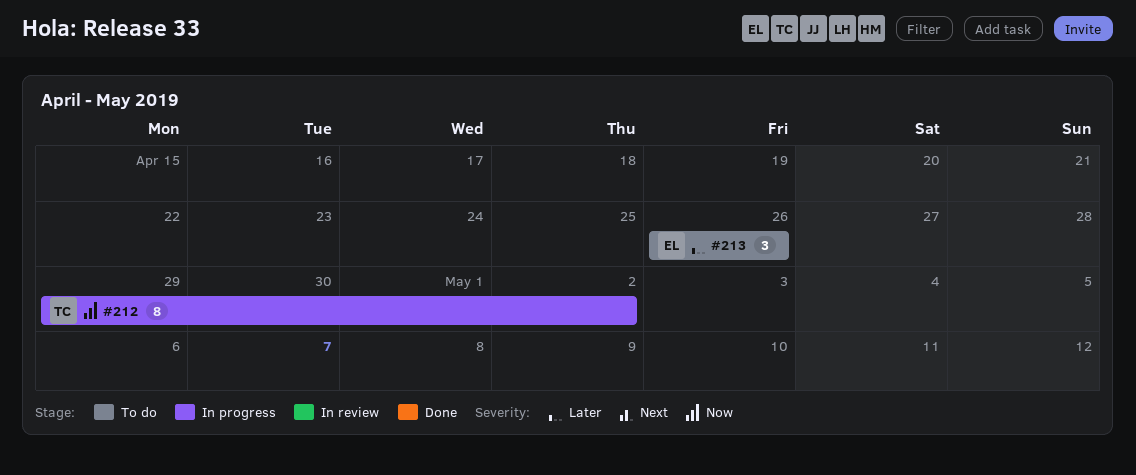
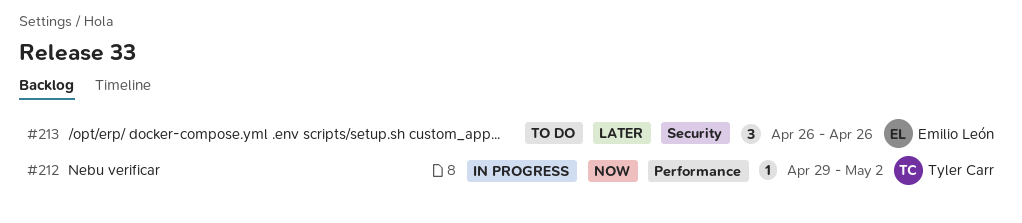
#212, estimate: 8 -> 1

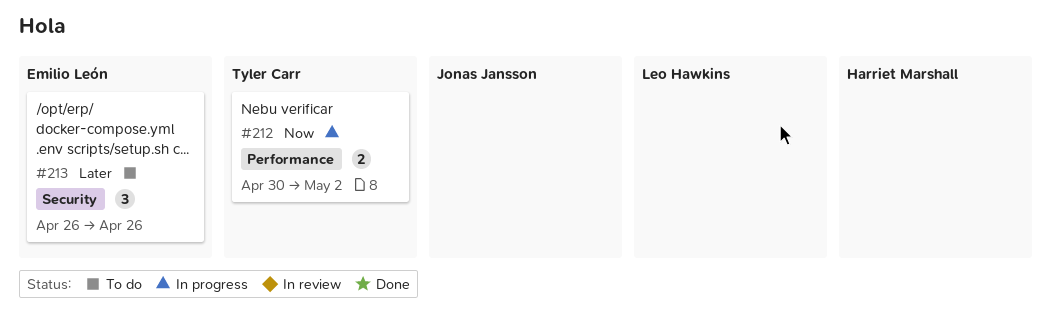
#212, estimate: 1 -> 2
#212, start: Apr 29 -> Apr 30

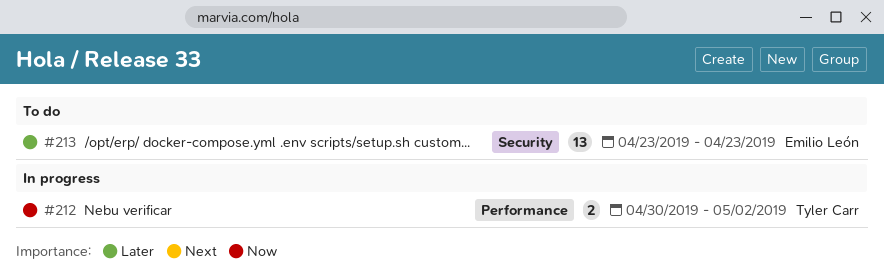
#213, estimate: 3 -> 13
#213, start: Apr 26 -> Apr 23
#213, due: Apr 26 -> Apr 23

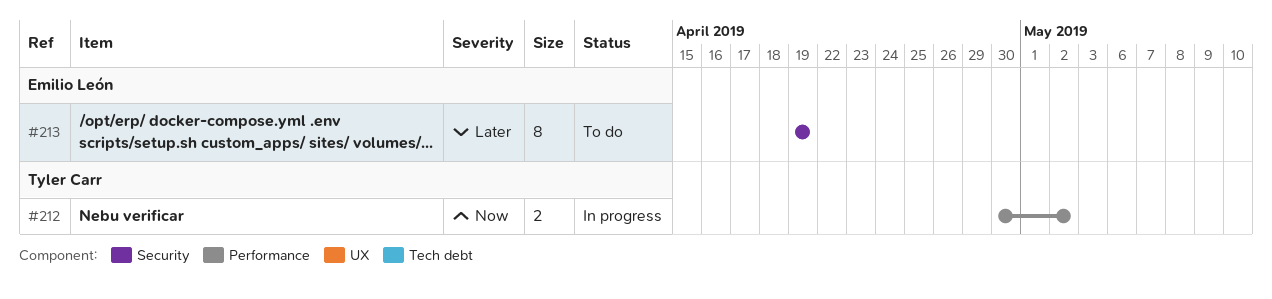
#213, estimate: 13 -> 8
#213, start: Apr 23 -> Apr 19
#213, due: Apr 23 -> Apr 19

